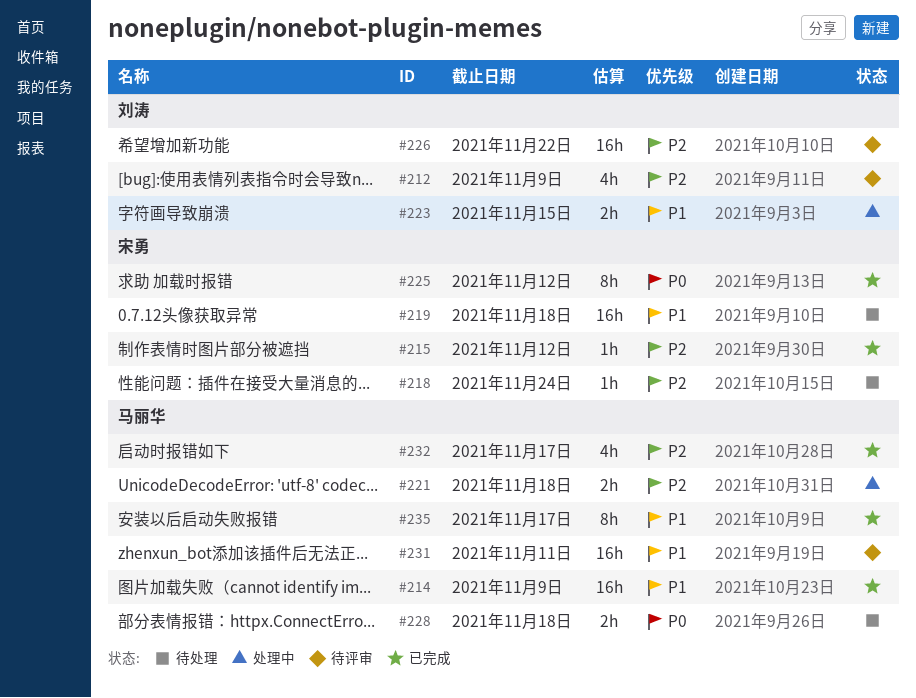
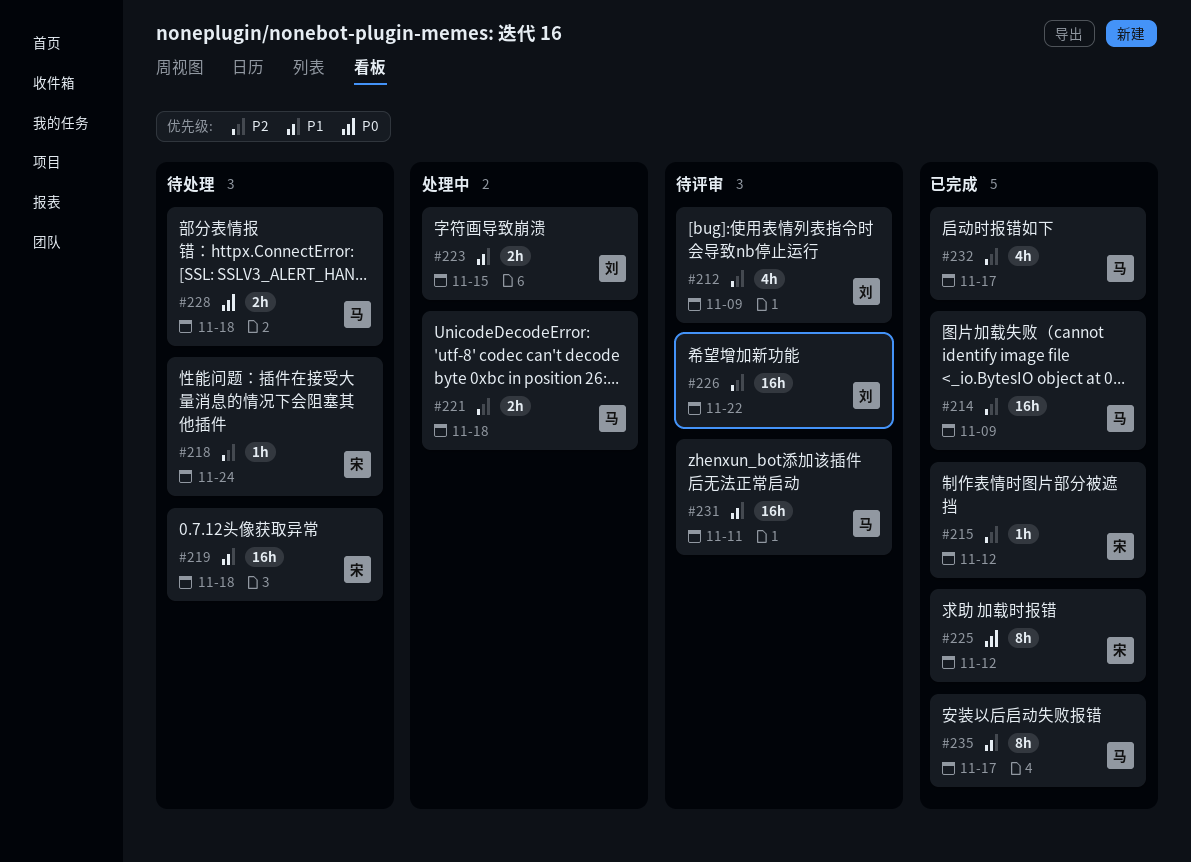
#214, priority: P1 -> P2

